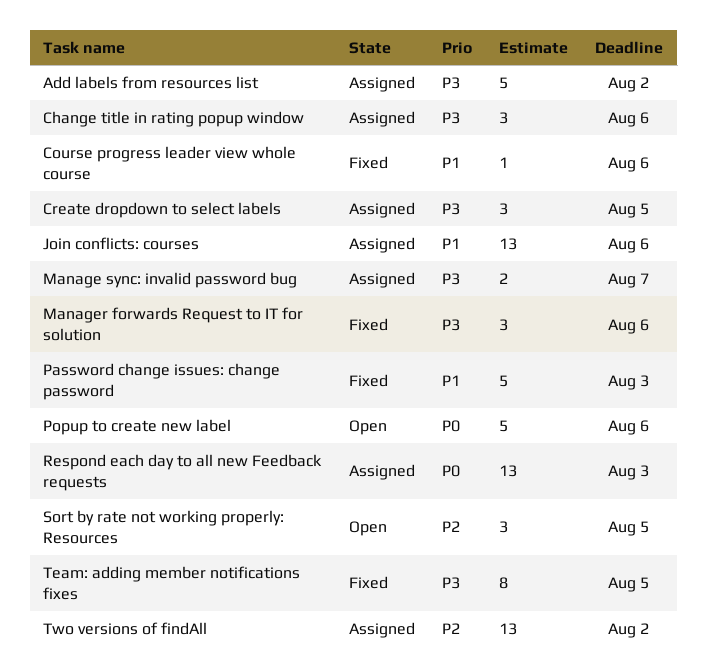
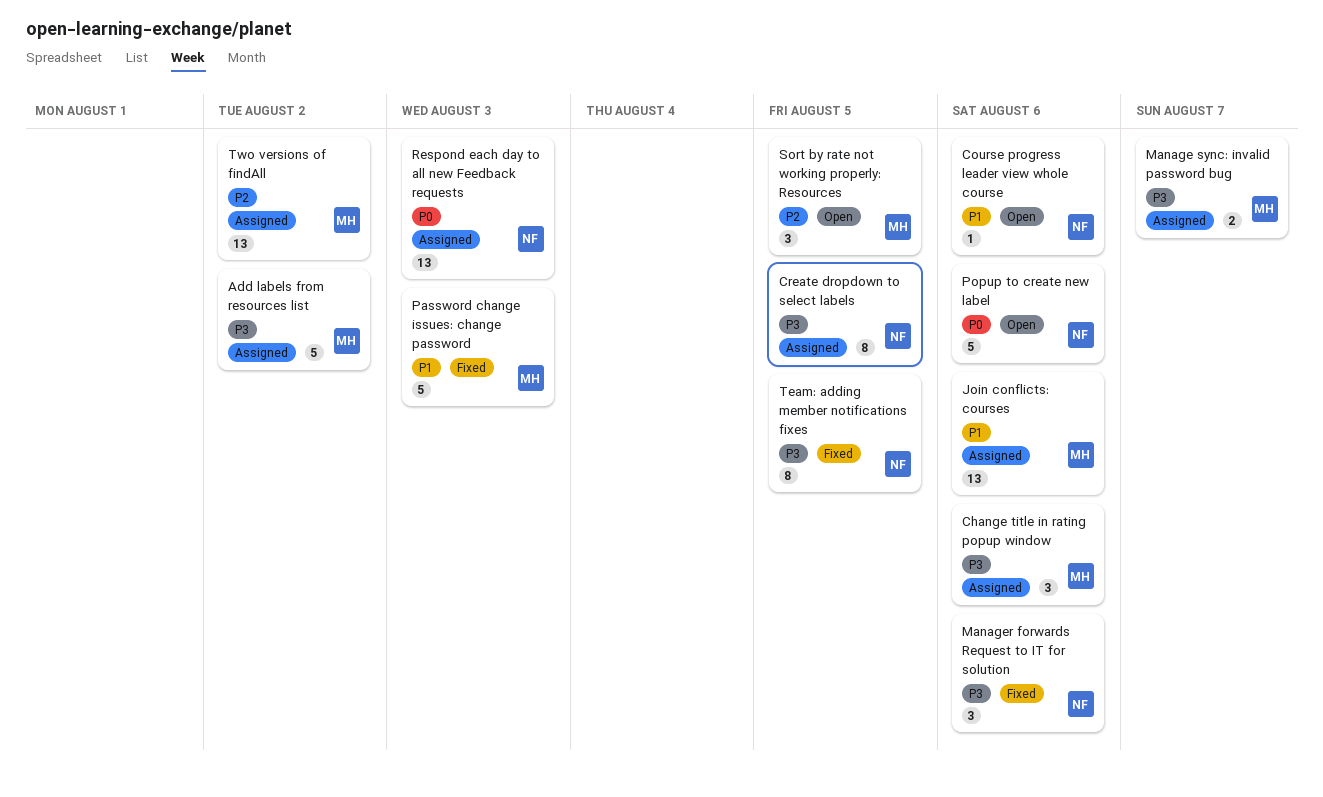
Course progress leader view whole course, status: Fixed -> Open
Create dropdown to select labels, estimate: 3 -> 8

